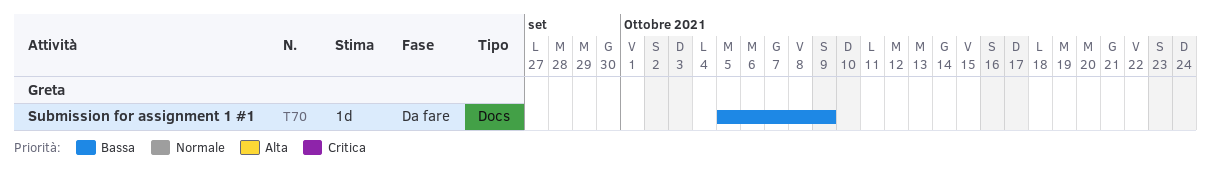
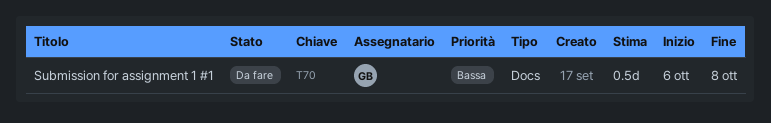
T70, estimate: 1d -> 0.5d
T70, start: Oct 5 -> Oct 6
T70, due: Oct 9 -> Oct 8

